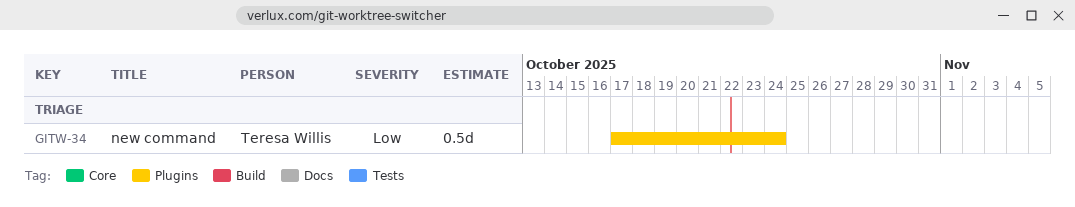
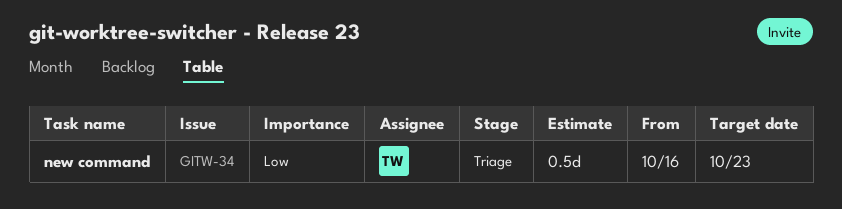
GITW-34, start: Oct 17 -> Oct 16
GITW-34, due: Oct 24 -> Oct 23

